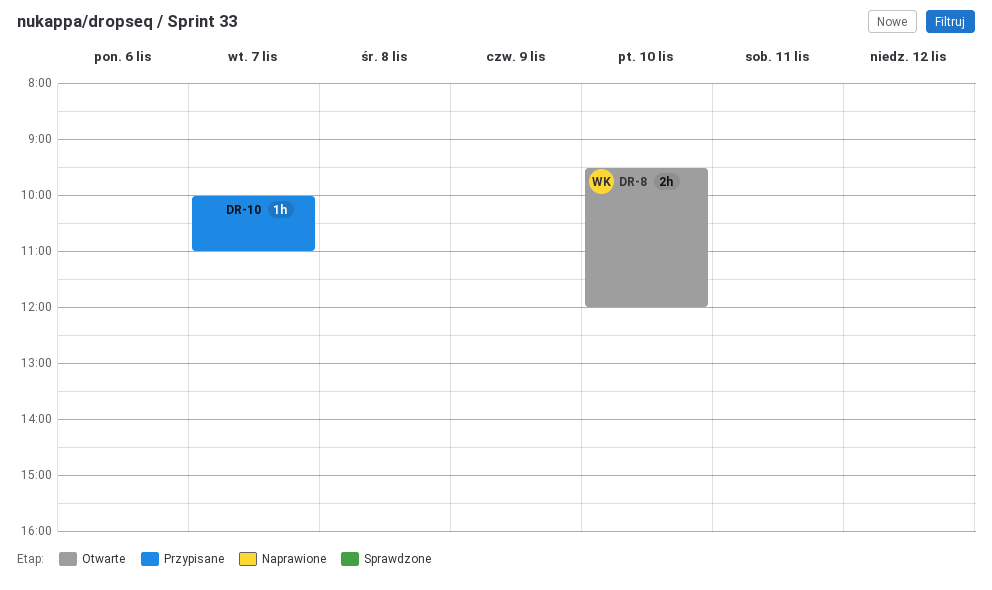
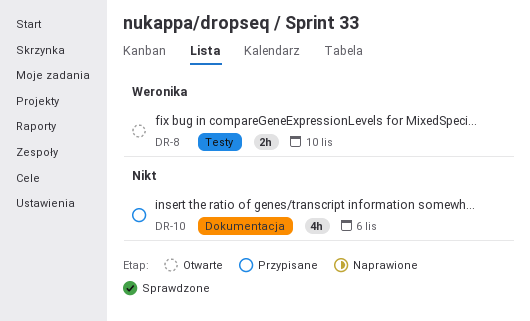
DR-10, estimate: 1h -> 4h
DR-10, day: Nov 7 -> Nov 6

